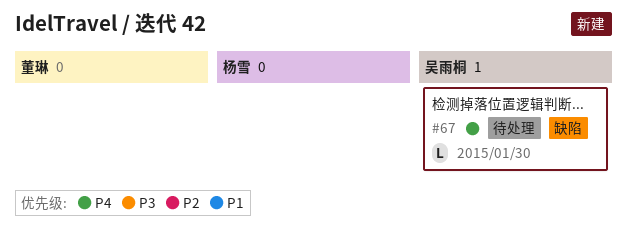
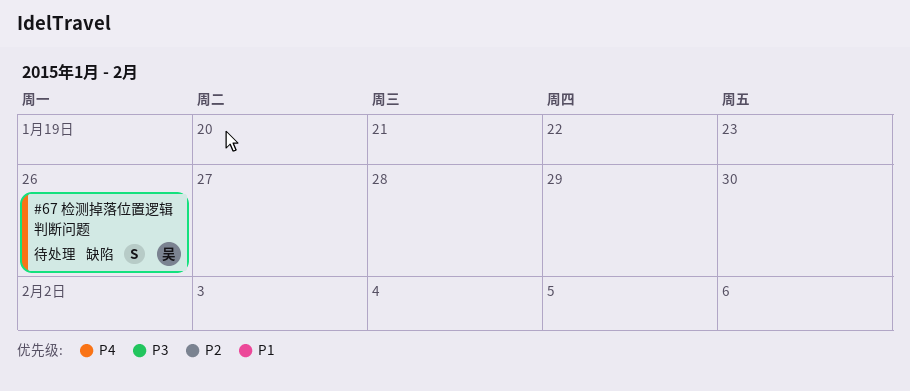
#67, estimate: L -> S
#67, due: Jan 30 -> Jan 26

